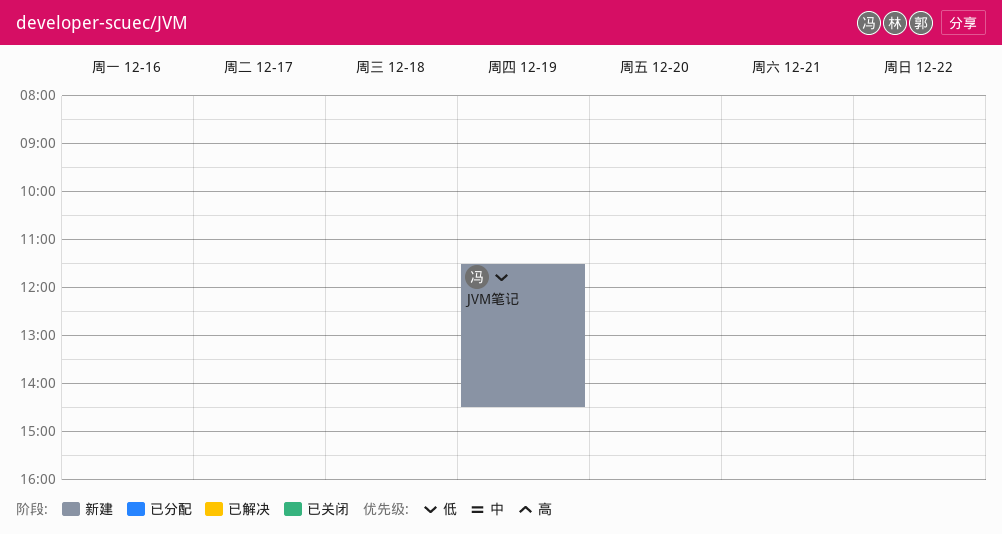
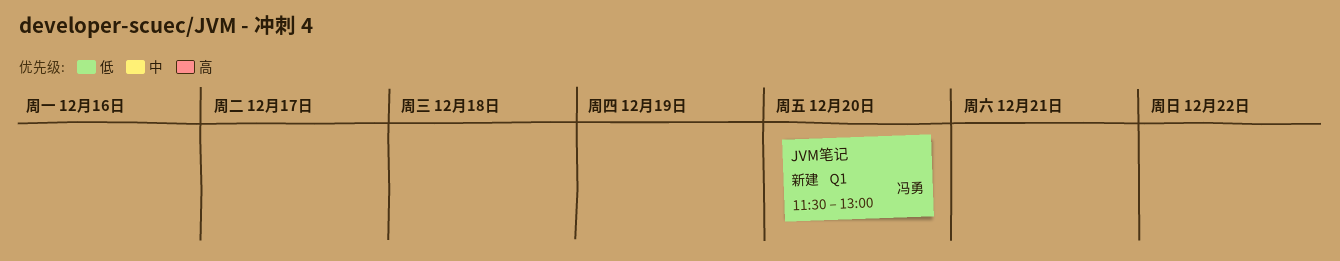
JVM笔记, day: Dec 19 -> Dec 20
JVM笔记, ends: 14:30 -> 13:00

